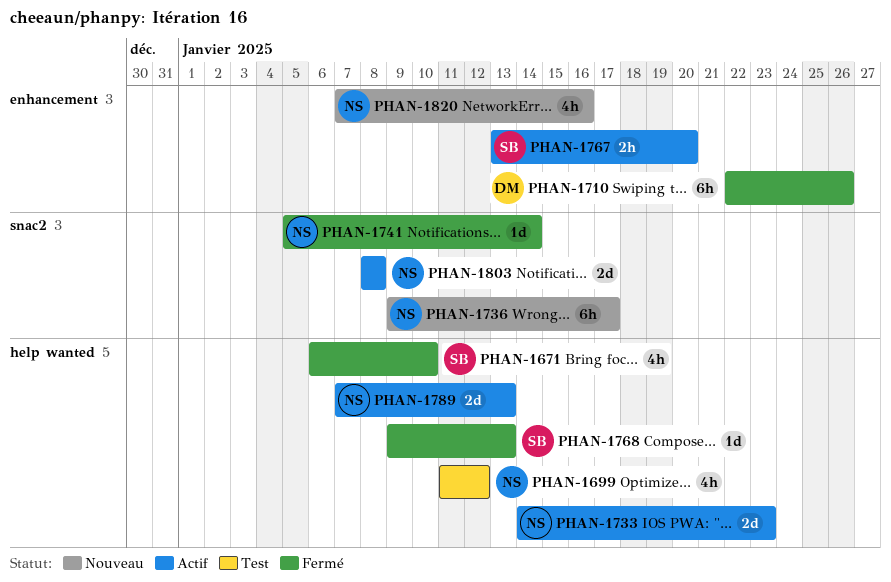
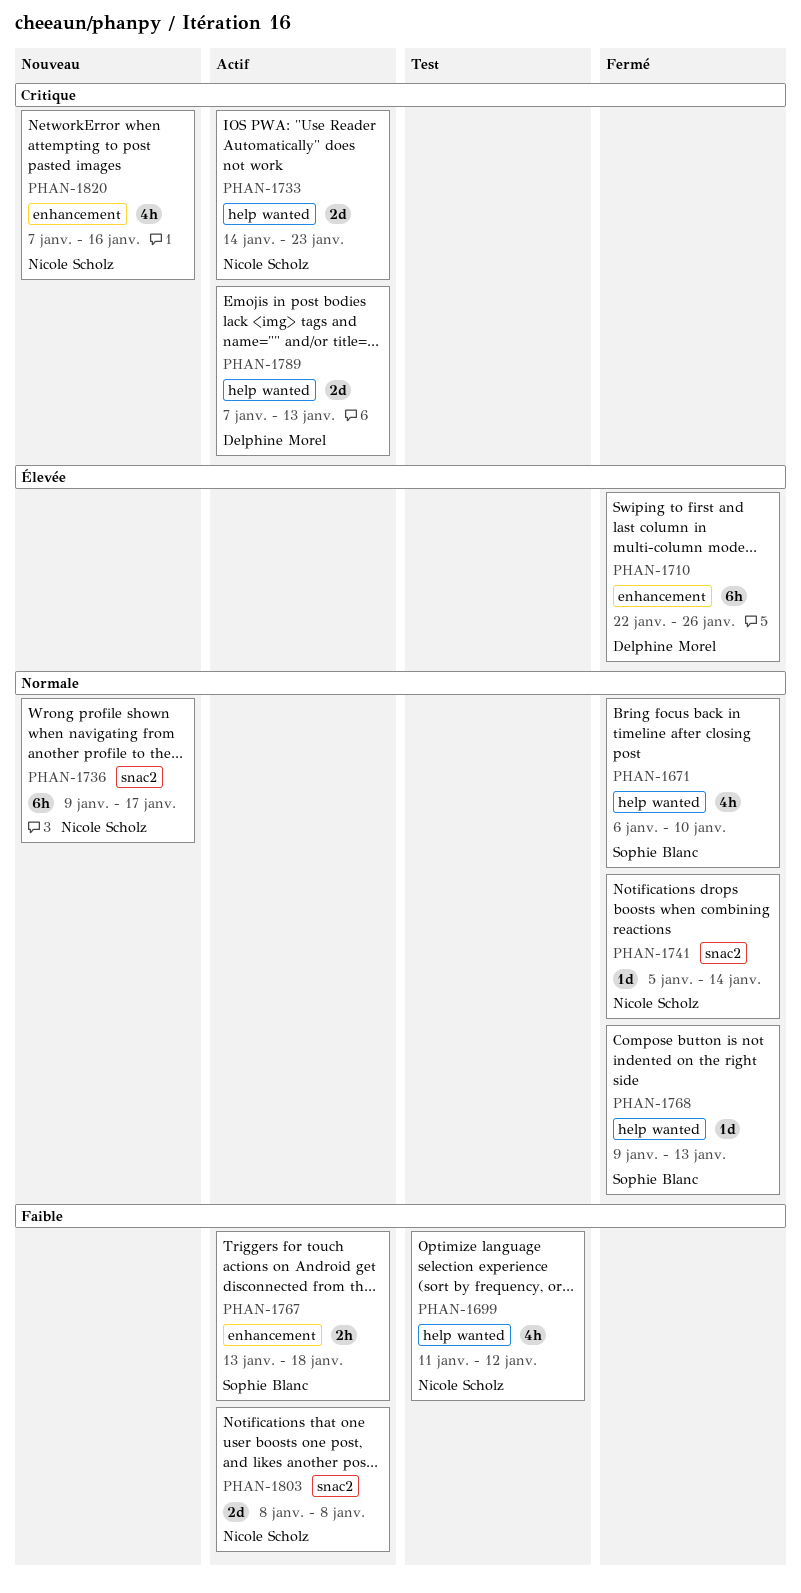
PHAN-1767, due: Jan 20 -> Jan 18
PHAN-1789, owner: Nicole Scholz -> Delphine Morel

